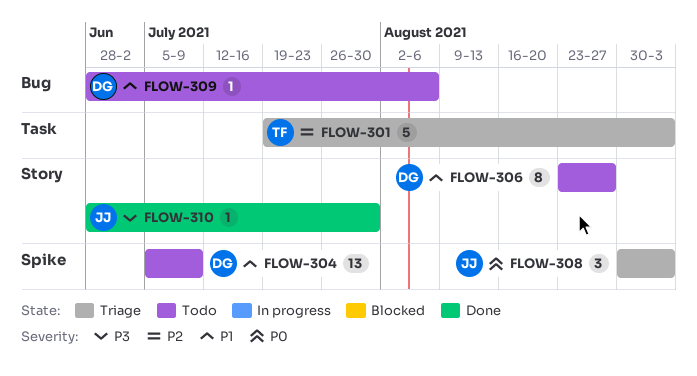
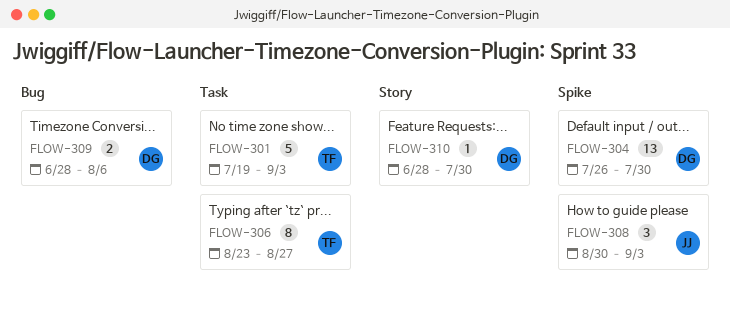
FLOW-304, start: Jul 5 -> Jul 26
FLOW-304, due: Jul 9 -> Jul 30
FLOW-306, owner: DG -> TF
FLOW-306, label: Story -> Task
FLOW-309, estimate: 1 -> 2
FLOW-310, owner: JJ -> DG

